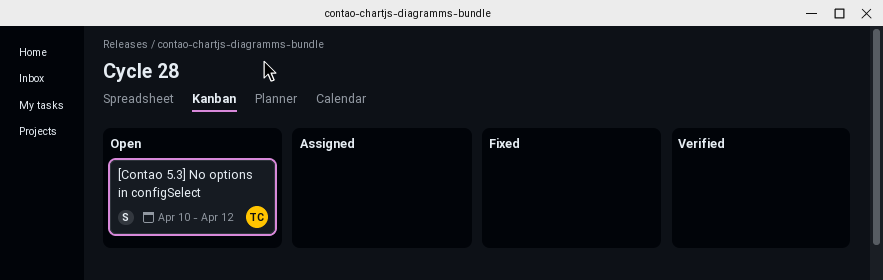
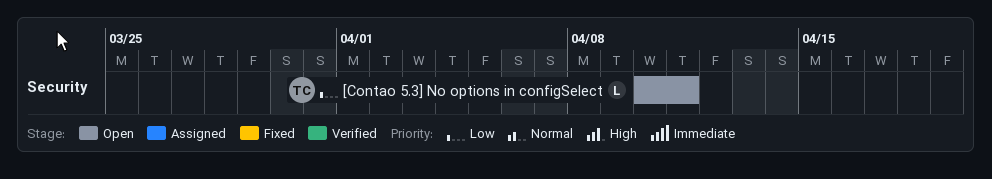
[Contao 5.3] No options in configSelect, estimate: S -> L
[Contao 5.3] No options in configSelect, due: Apr 12 -> Apr 11

